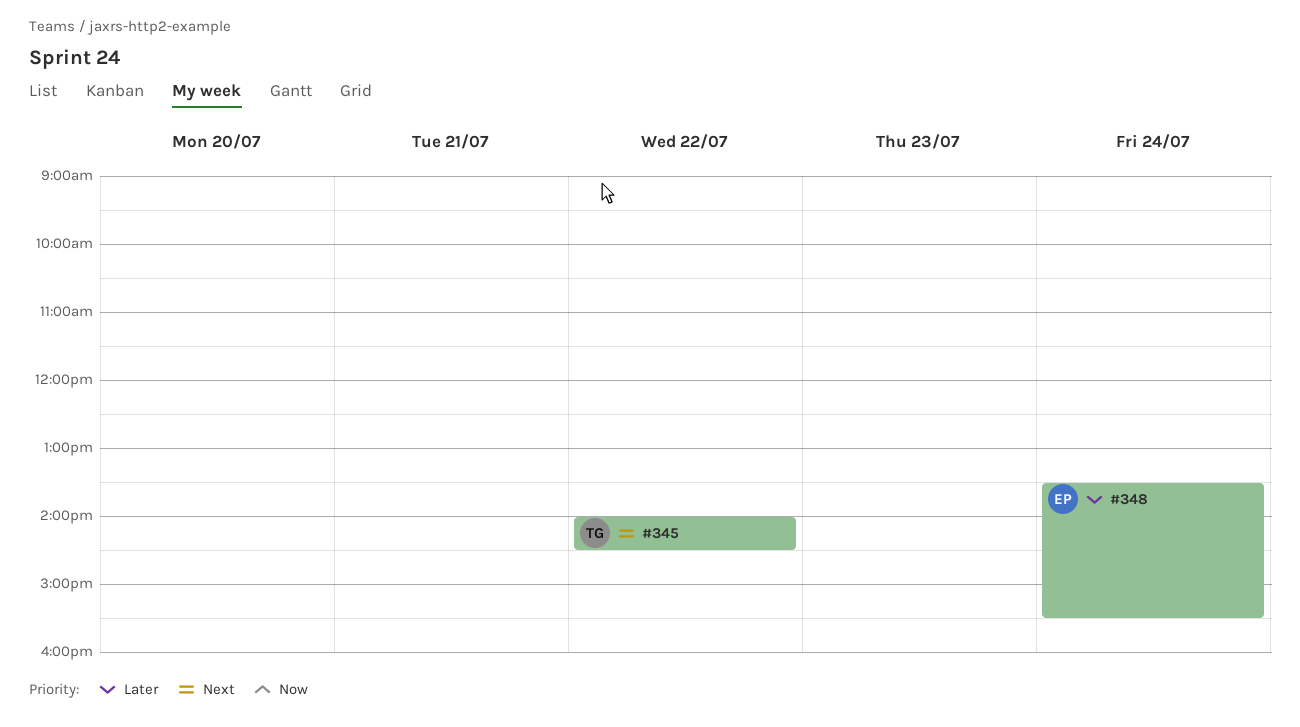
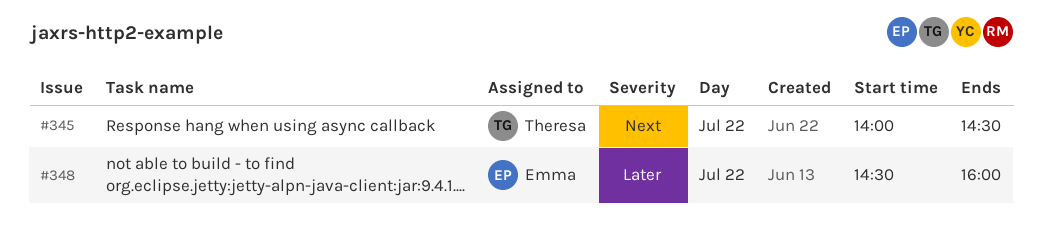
#348, day: Jul 24 -> Jul 22
#348, begins: 13:30 -> 14:30
#348, ends: 15:30 -> 16:00

